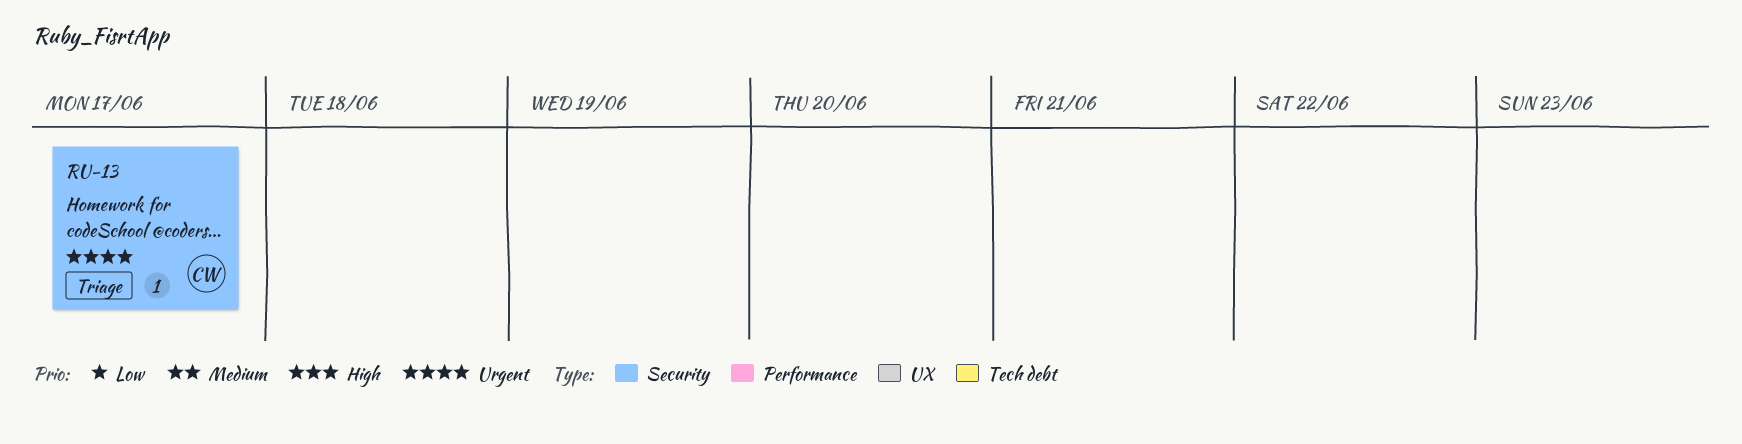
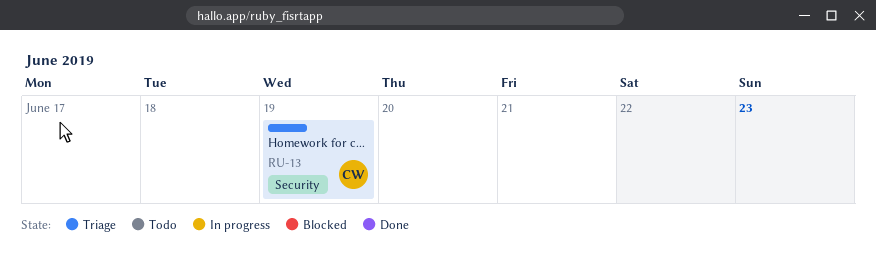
RU-13, due: Jun 17 -> Jun 19

